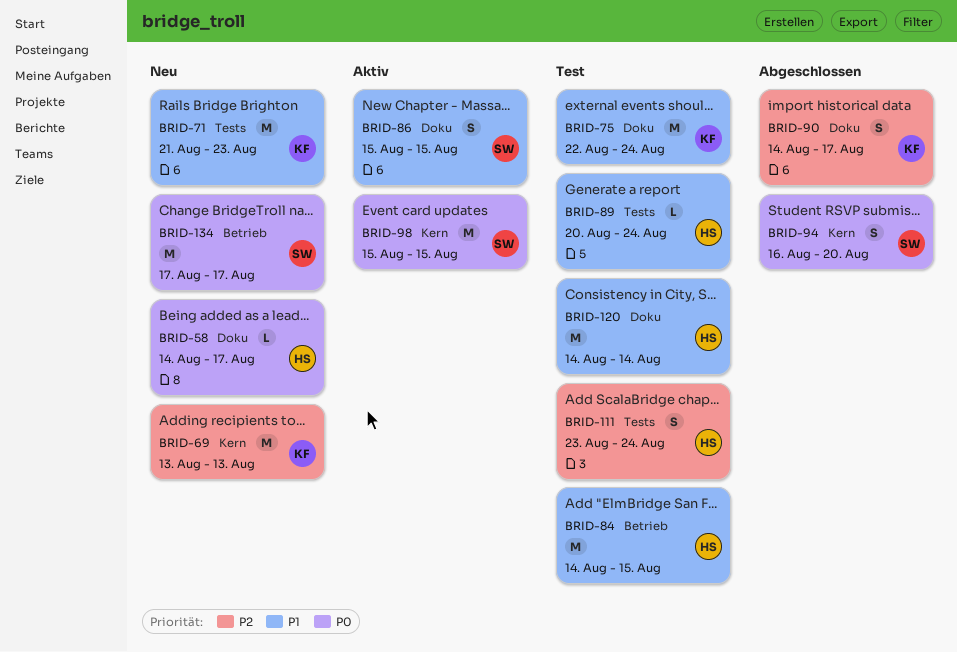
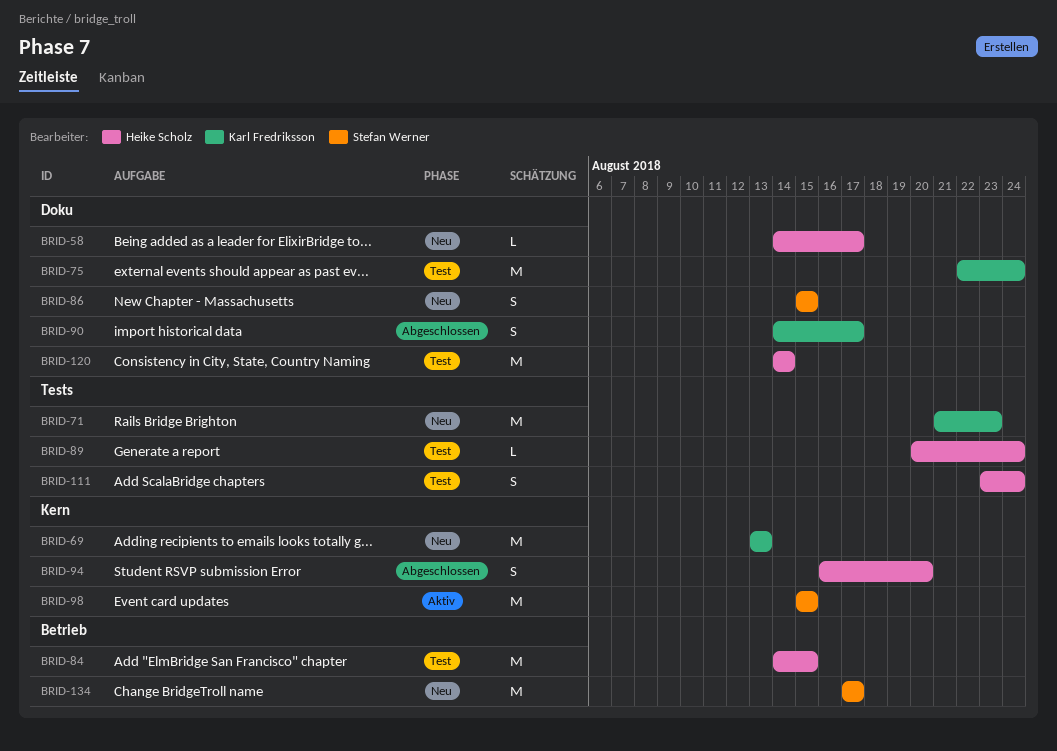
BRID-86, status: Aktiv -> Neu
BRID-94, owner: Stefan Werner -> Heike Scholz

